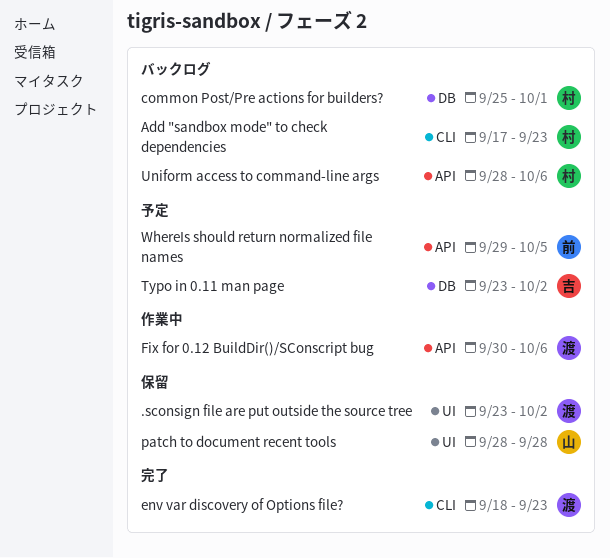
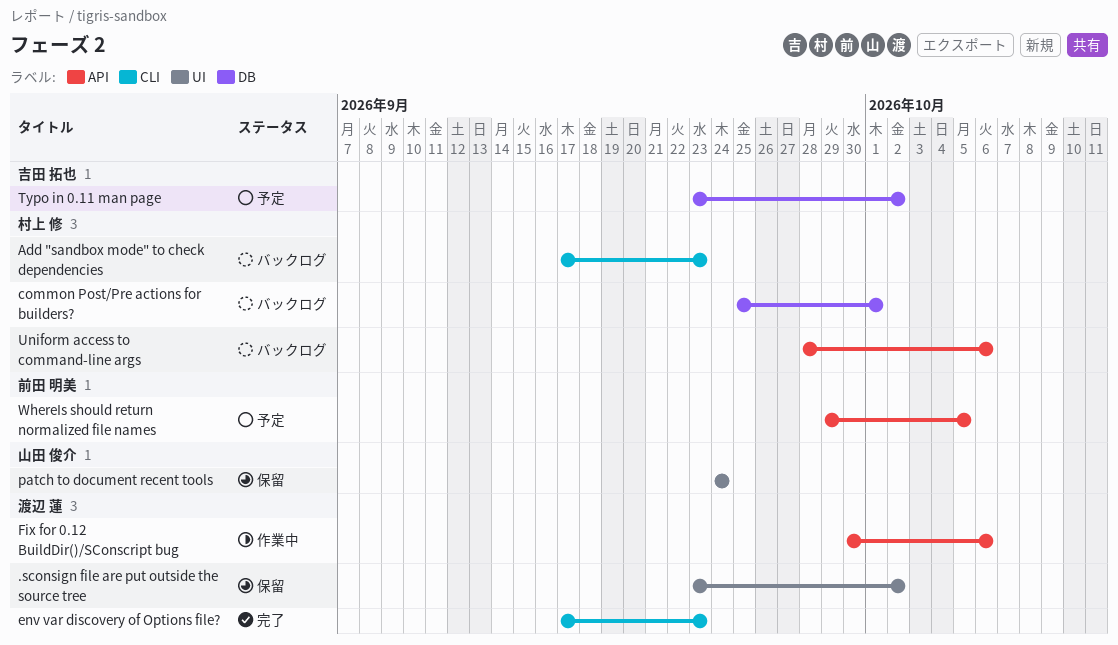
env var discovery of Options file?, start: Sep 18 -> Sep 17
patch to document recent tools, start: Sep 28 -> Sep 24
patch to document recent tools, due: Sep 28 -> Sep 24

